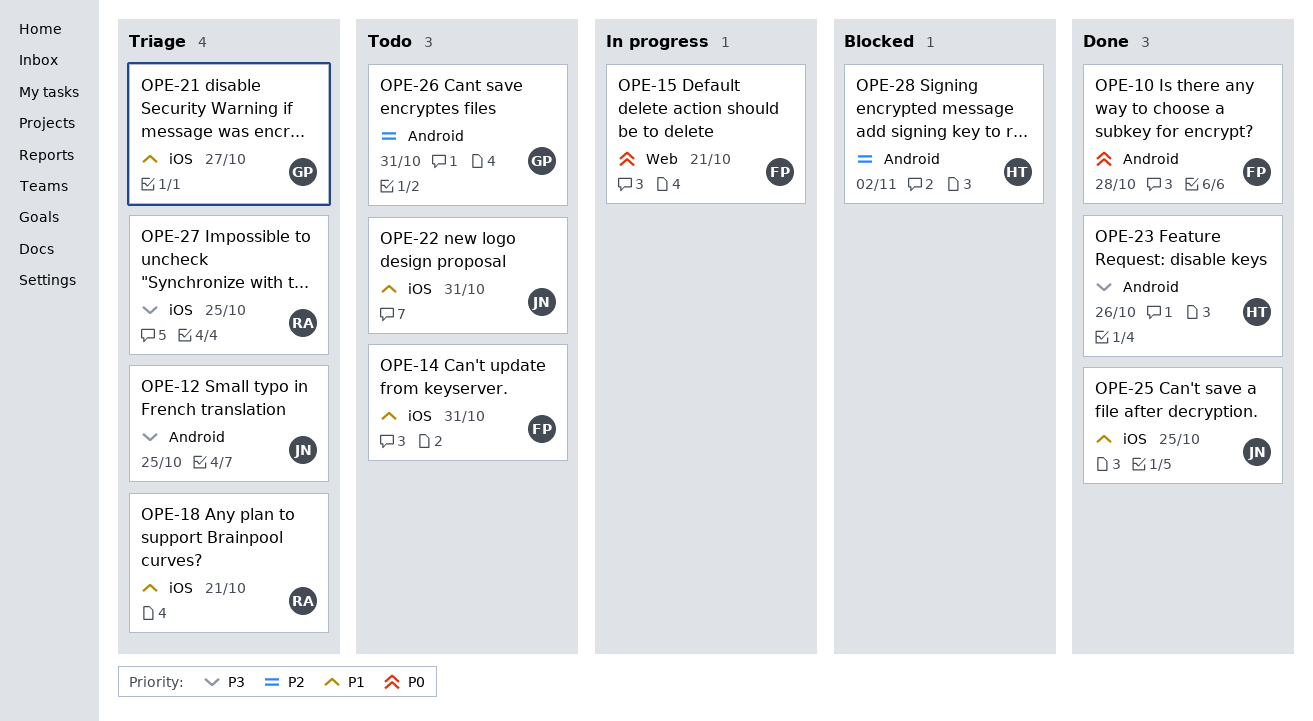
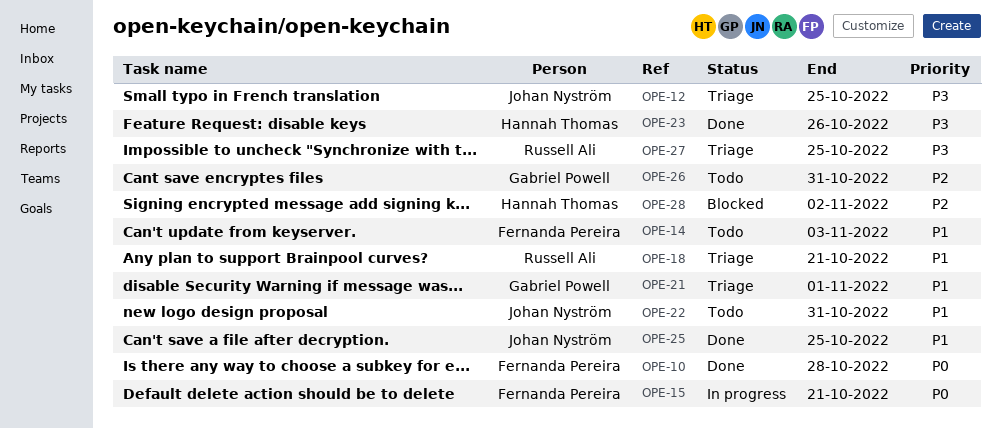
OPE-14, due: Oct 31 -> Nov 3
OPE-21, due: Oct 27 -> Nov 1

